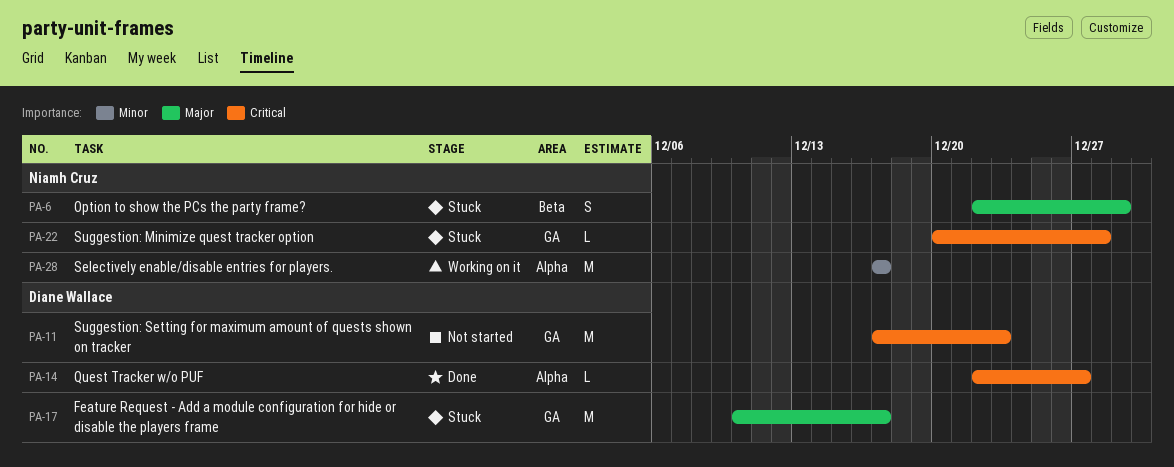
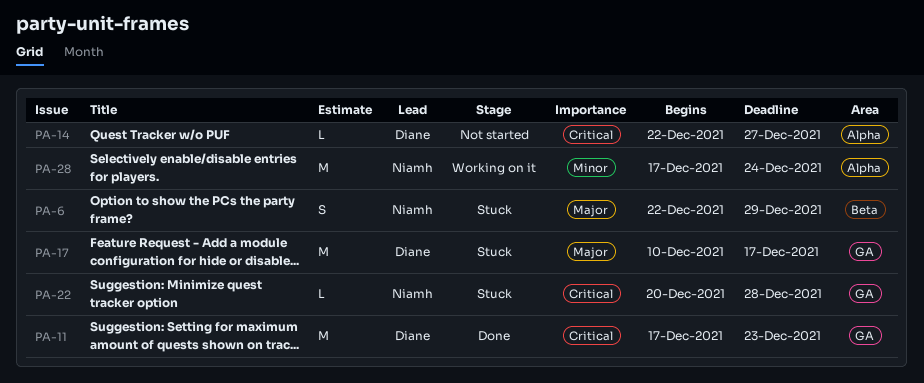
PA-11, status: Not started -> Done
PA-14, status: Done -> Not started
PA-28, due: Dec 17 -> Dec 24

